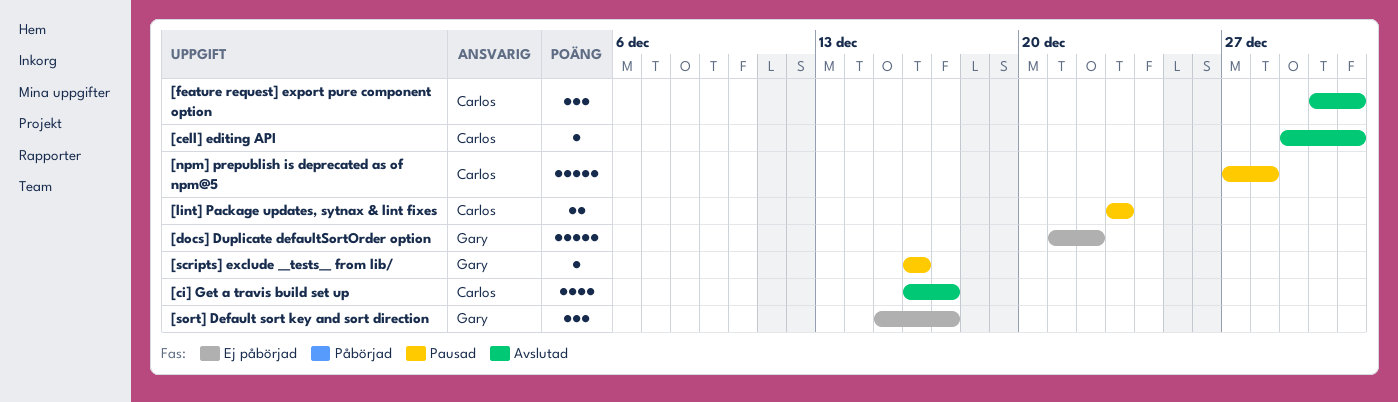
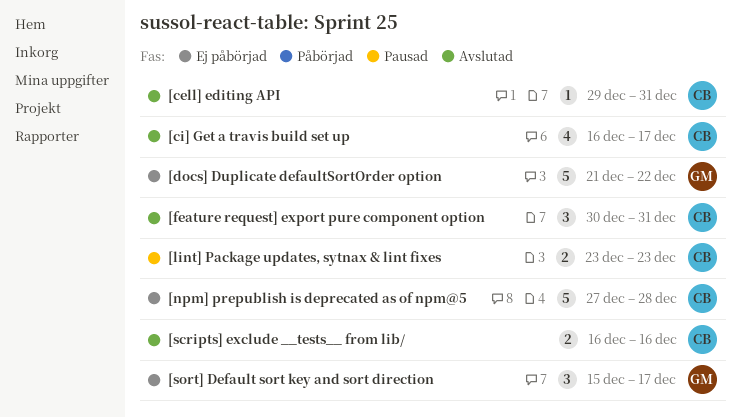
[npm] prepublish is deprecated as of npm@5, status: Pausad -> Ej påbörjad
[scripts] exclude __tests__ from lib/, status: Pausad -> Avslutad
[scripts] exclude __tests__ from lib/, owner: Gary -> Carlos
[scripts] exclude __tests__ from lib/, estimate: 1 -> 2

